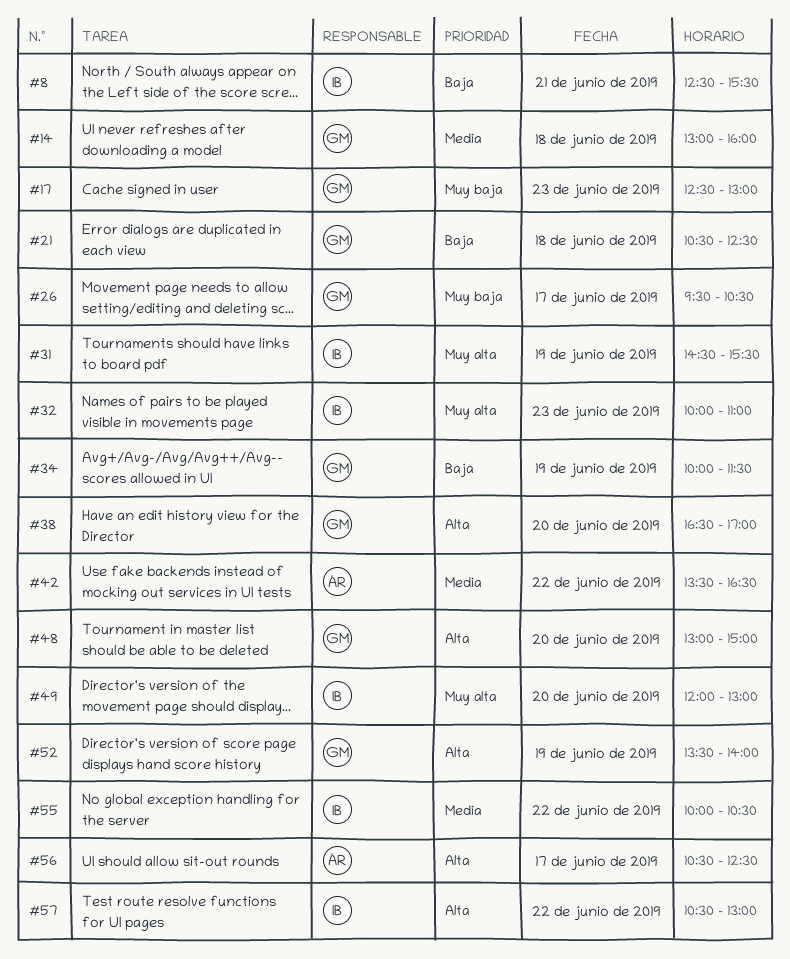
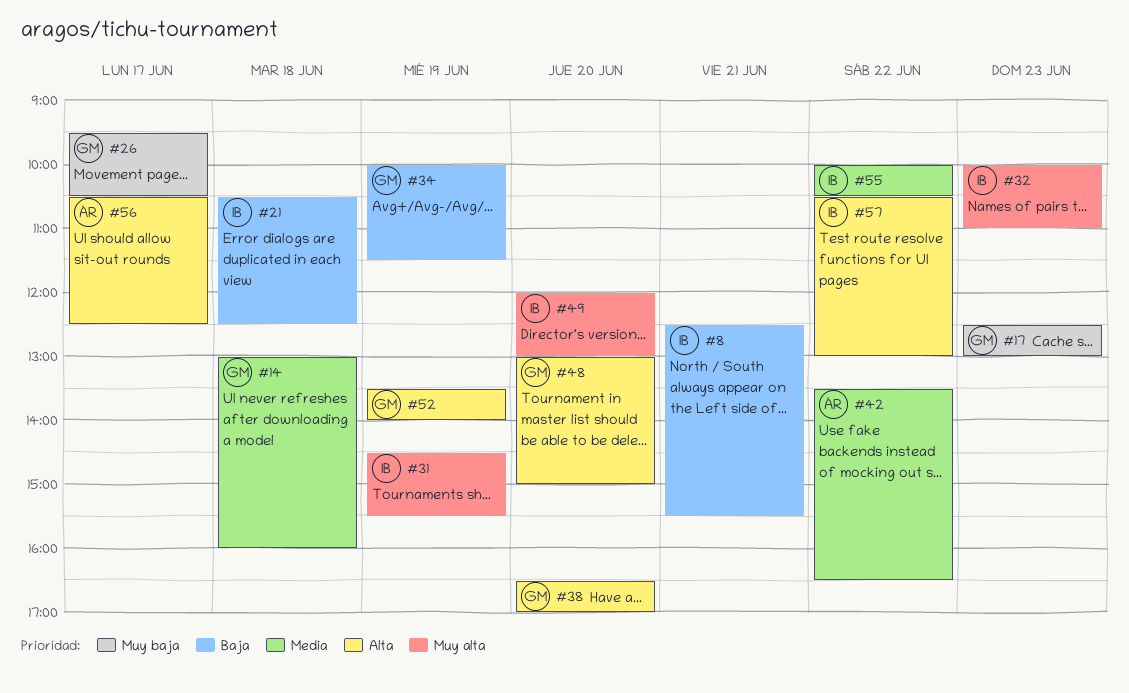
#21, owner: GM -> IB

